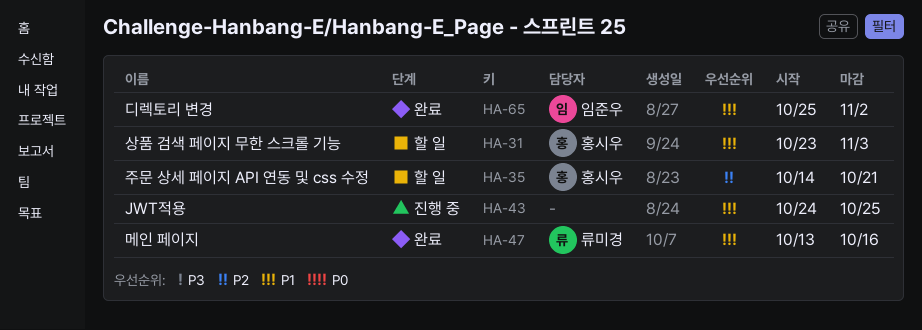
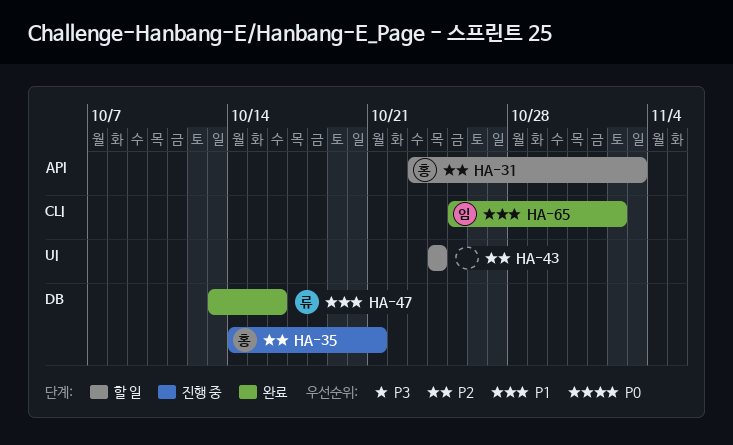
HA-31, priority: P1 -> P2
HA-35, status: 할 일 -> 진행 중
HA-43, status: 진행 중 -> 할 일
HA-43, priority: P1 -> P2
HA-43, due: Oct 25 -> Oct 24

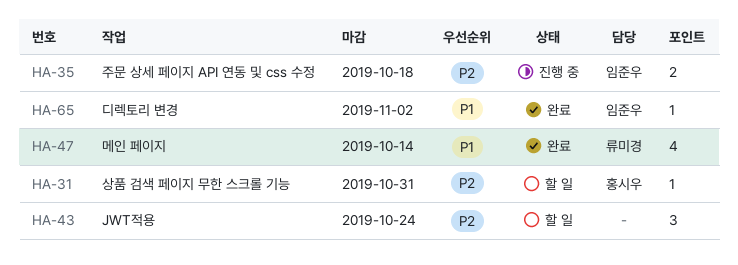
HA-31, due: Nov 3 -> Oct 31
HA-35, owner: 홍시우 -> 임준우
HA-35, due: Oct 21 -> Oct 18
HA-47, due: Oct 16 -> Oct 14

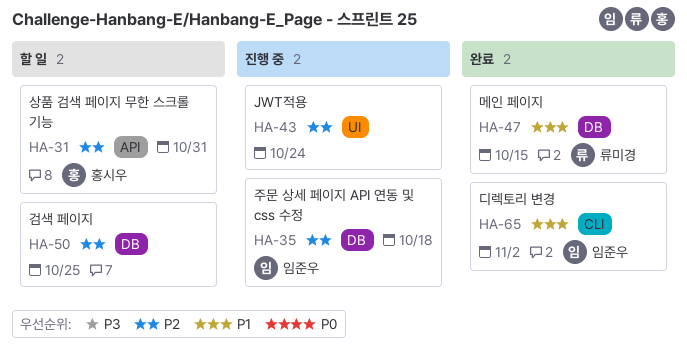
HA-43, status: 할 일 -> 진행 중
HA-47, due: Oct 14 -> Oct 15
HA-50: none -> present

